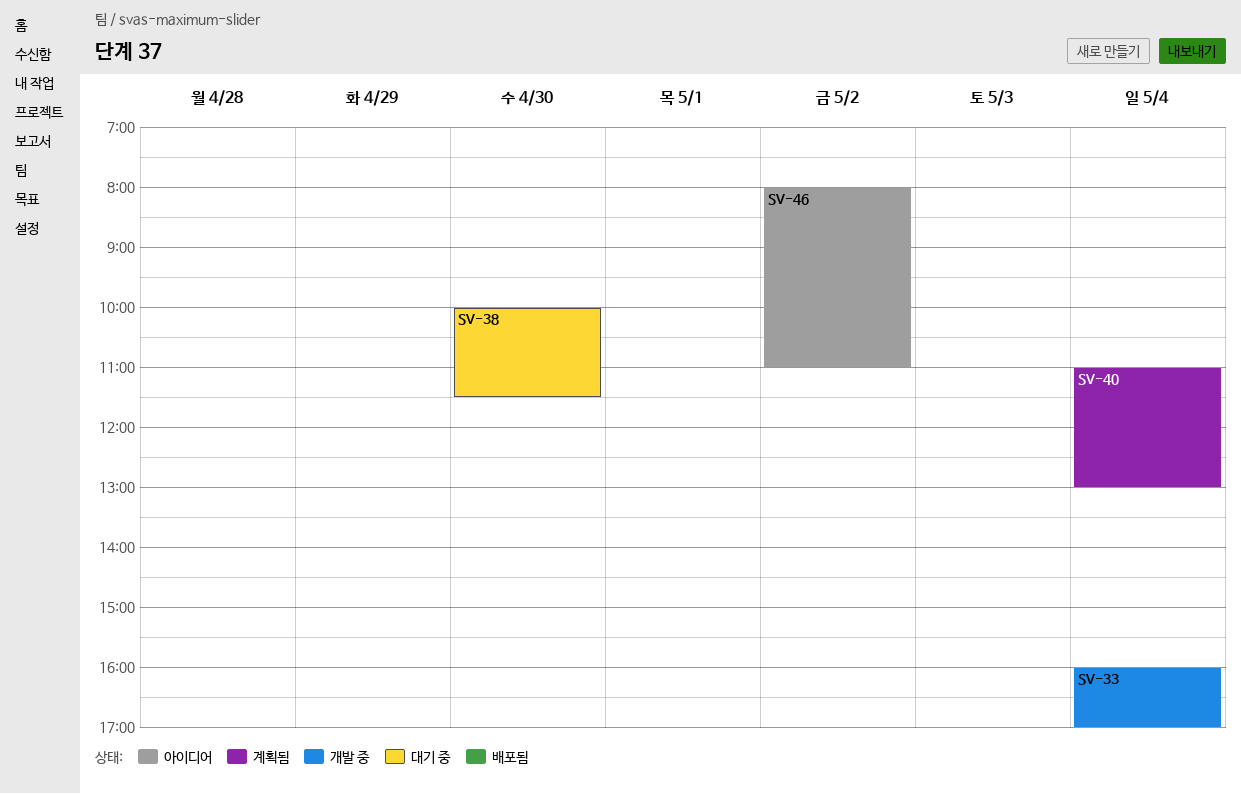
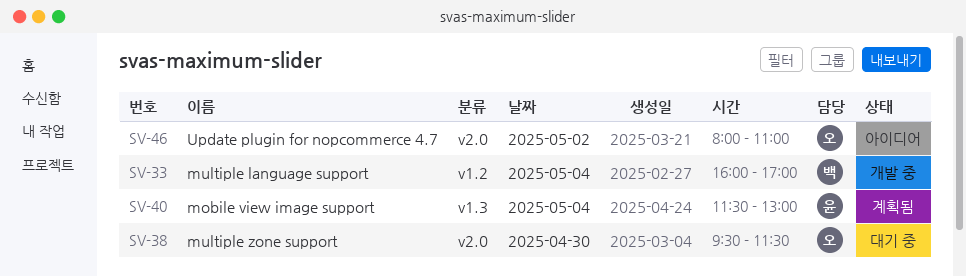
SV-38, begins: 10:00 -> 09:30
SV-40, begins: 11:00 -> 11:30

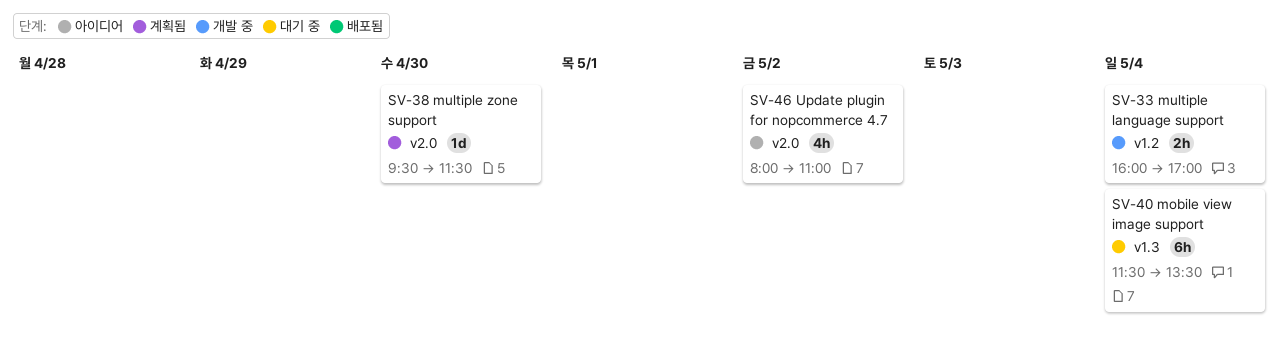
SV-38, status: 대기 중 -> 계획됨
SV-40, status: 계획됨 -> 대기 중
SV-40, ends: 13:00 -> 13:30

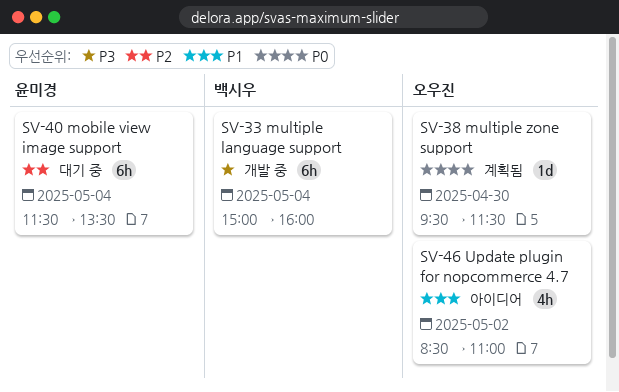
SV-33, estimate: 2h -> 6h
SV-33, begins: 16:00 -> 15:00
SV-33, ends: 17:00 -> 16:00
SV-46, begins: 08:00 -> 08:30

